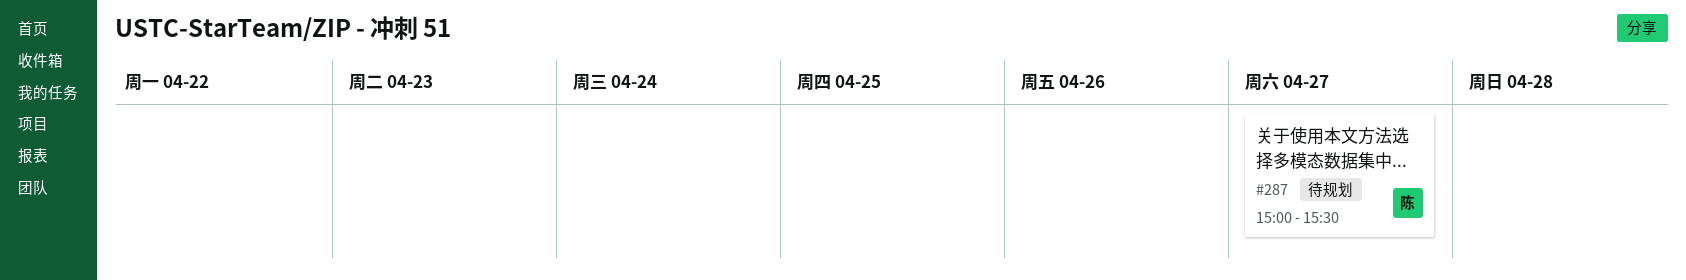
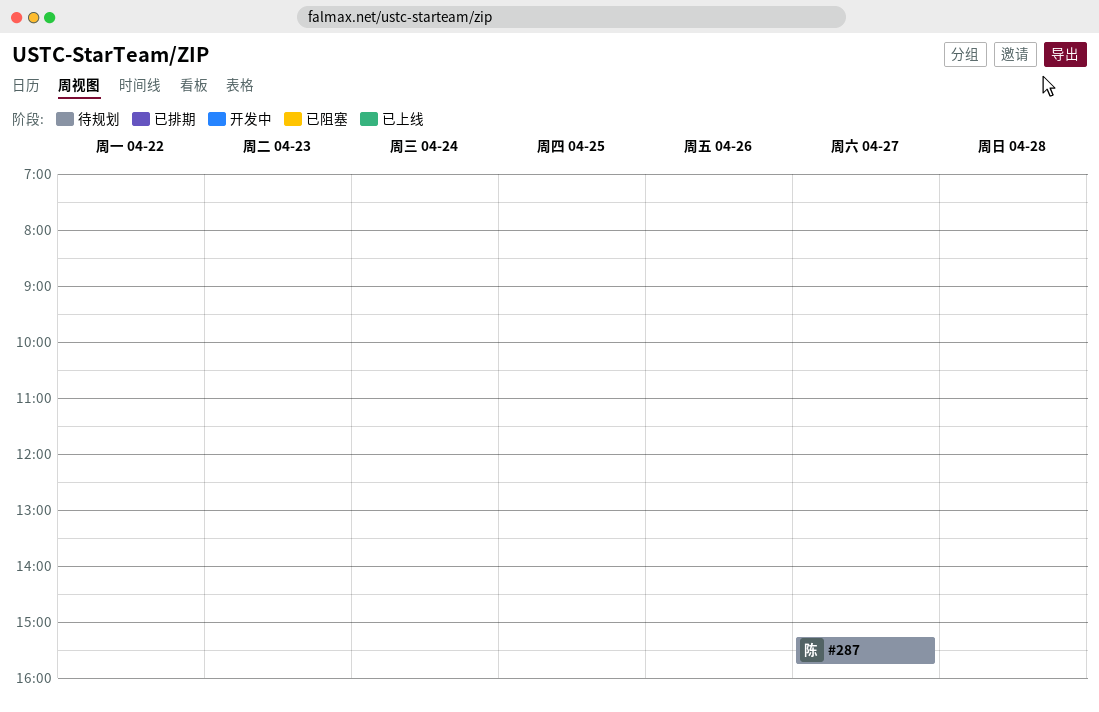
#287, begins: 15:00 -> 15:15
#287, ends: 15:30 -> 15:45

